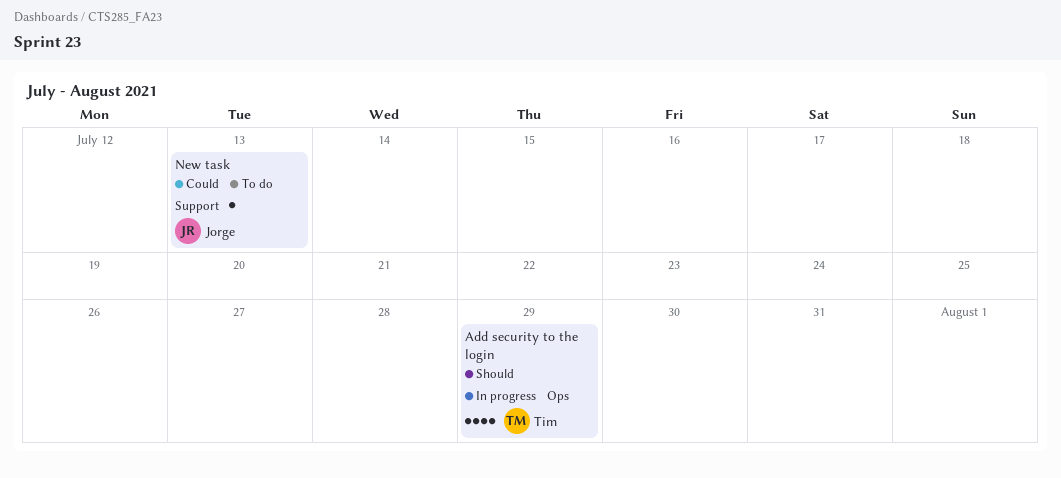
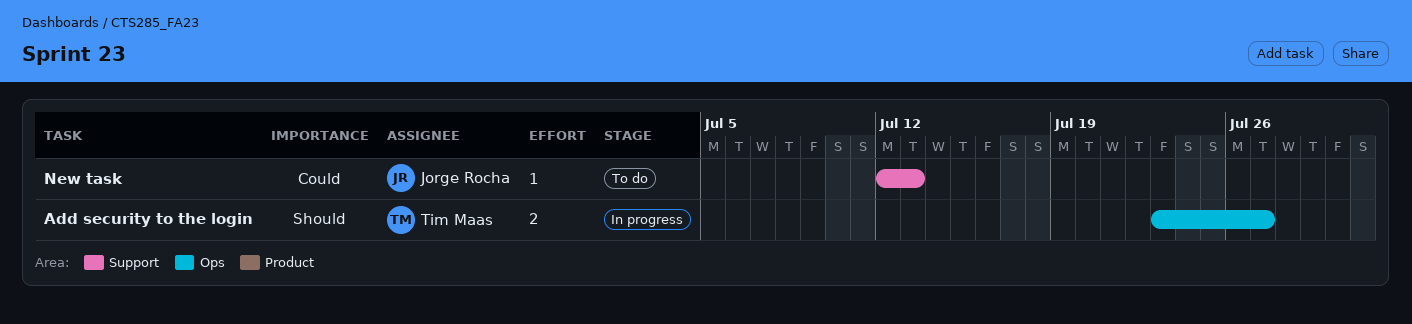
Add security to the login, estimate: 4 -> 2
Add security to the login, due: Jul 29 -> Jul 27

